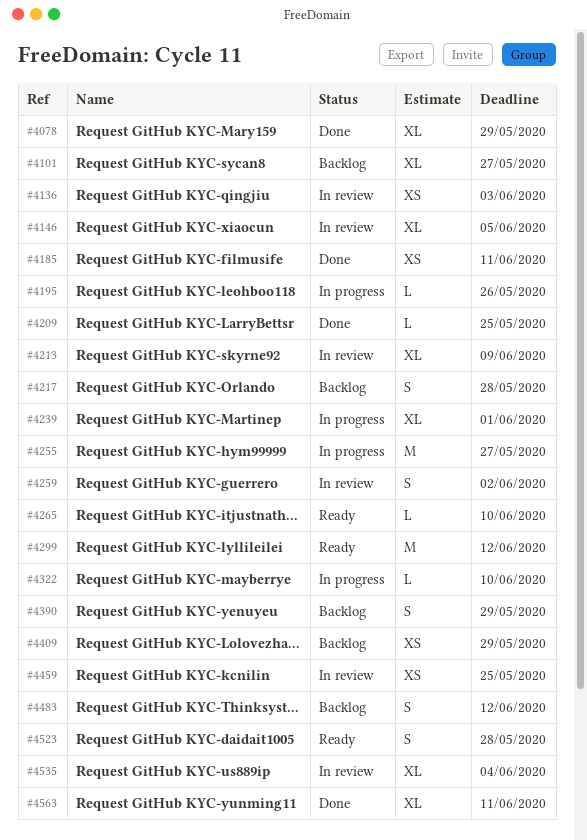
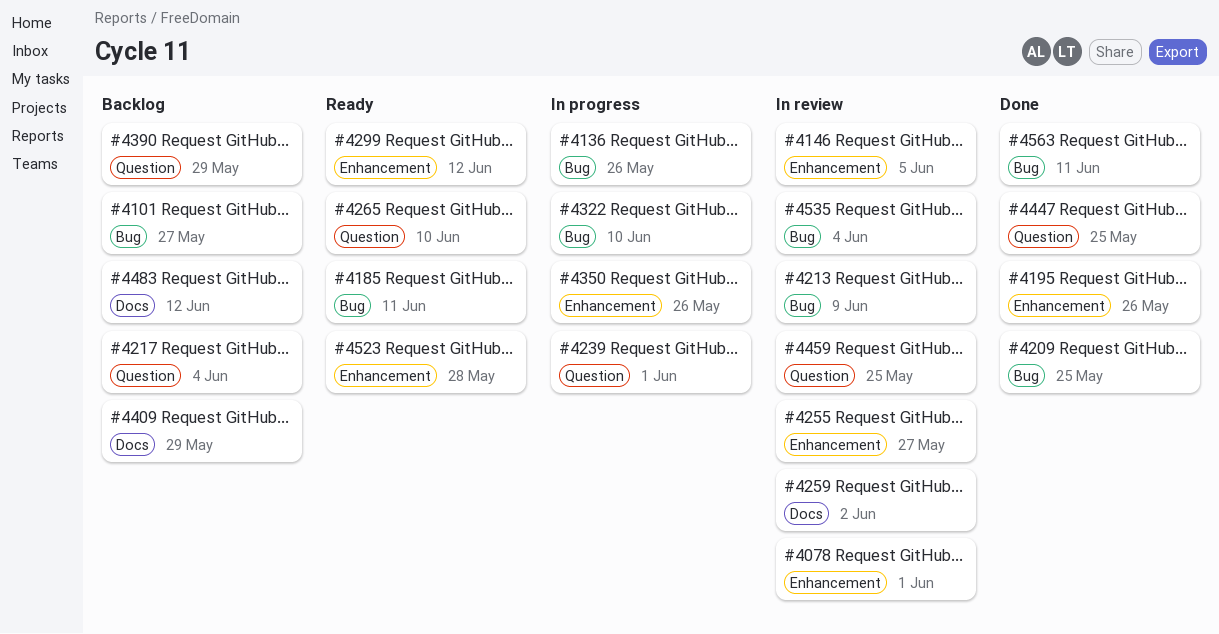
#4078, status: Done -> In review
#4078, due: May 29 -> Jun 1
#4136, status: In review -> In progress
#4136, due: Jun 3 -> May 26
#4185, status: Done -> Ready
#4195, status: In progress -> Done
#4217, due: May 28 -> Jun 4
#4255, status: In progress -> In review
#4350: none -> present
#4447: none -> present

